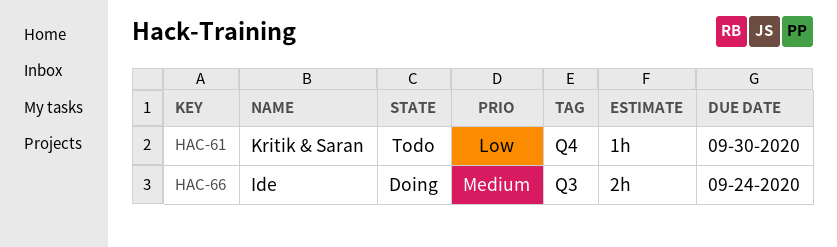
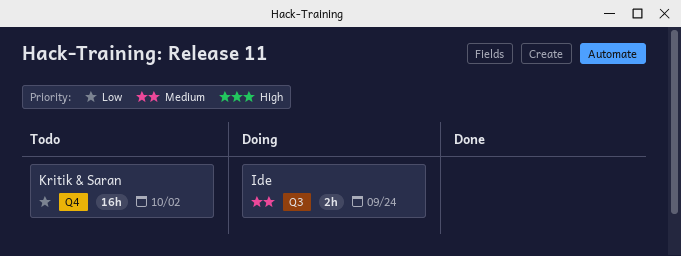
Kritik & Saran, estimate: 1h -> 16h
Kritik & Saran, due: Sep 30 -> Oct 2

